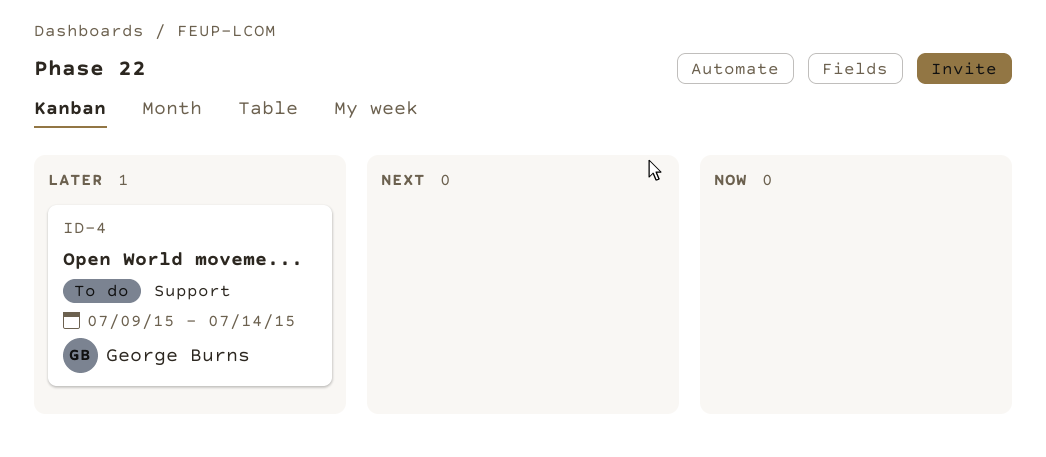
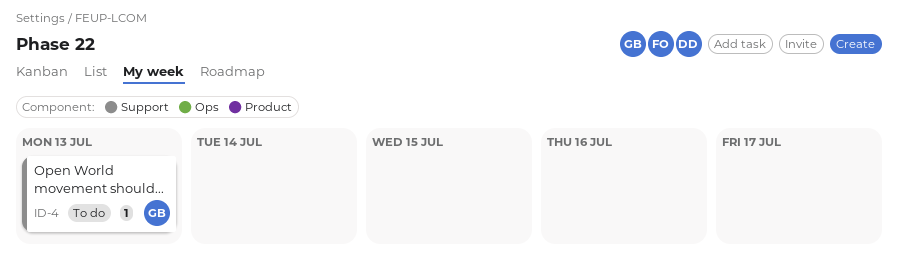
ID-4, due: Jul 14 -> Jul 13

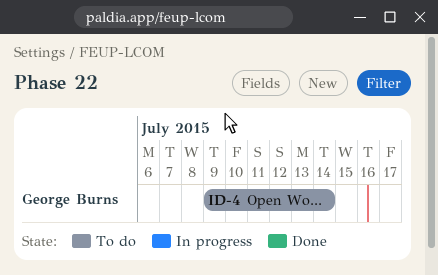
ID-4, due: Jul 13 -> Jul 14

